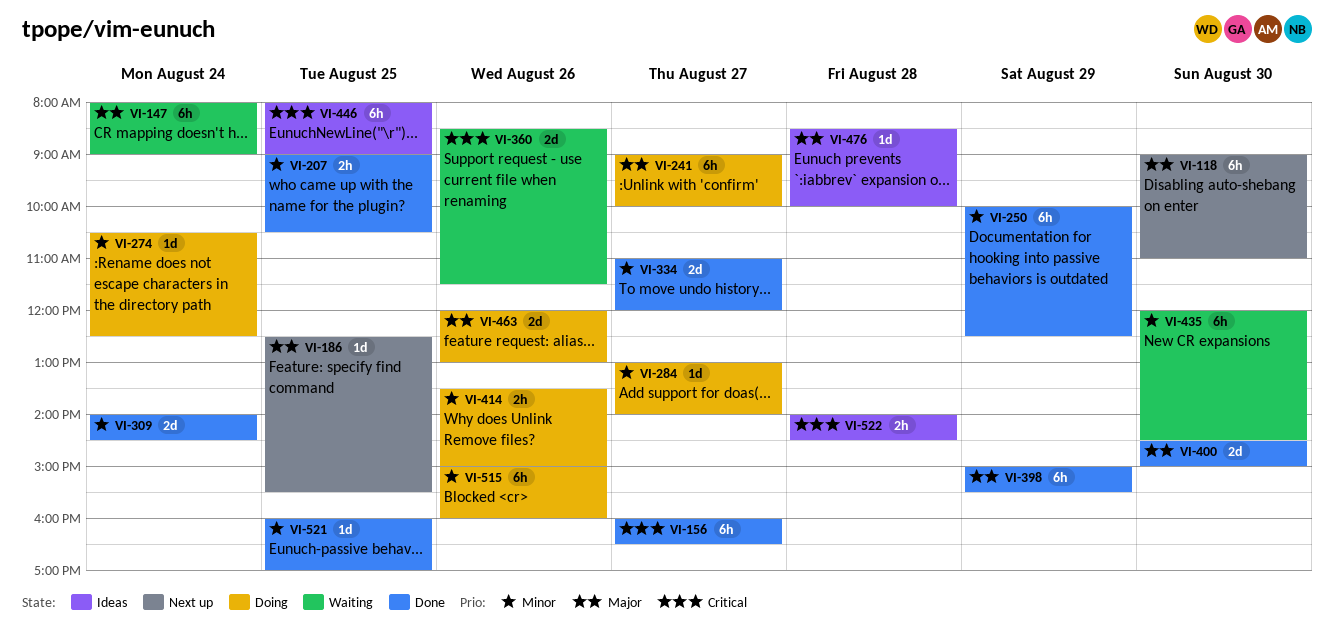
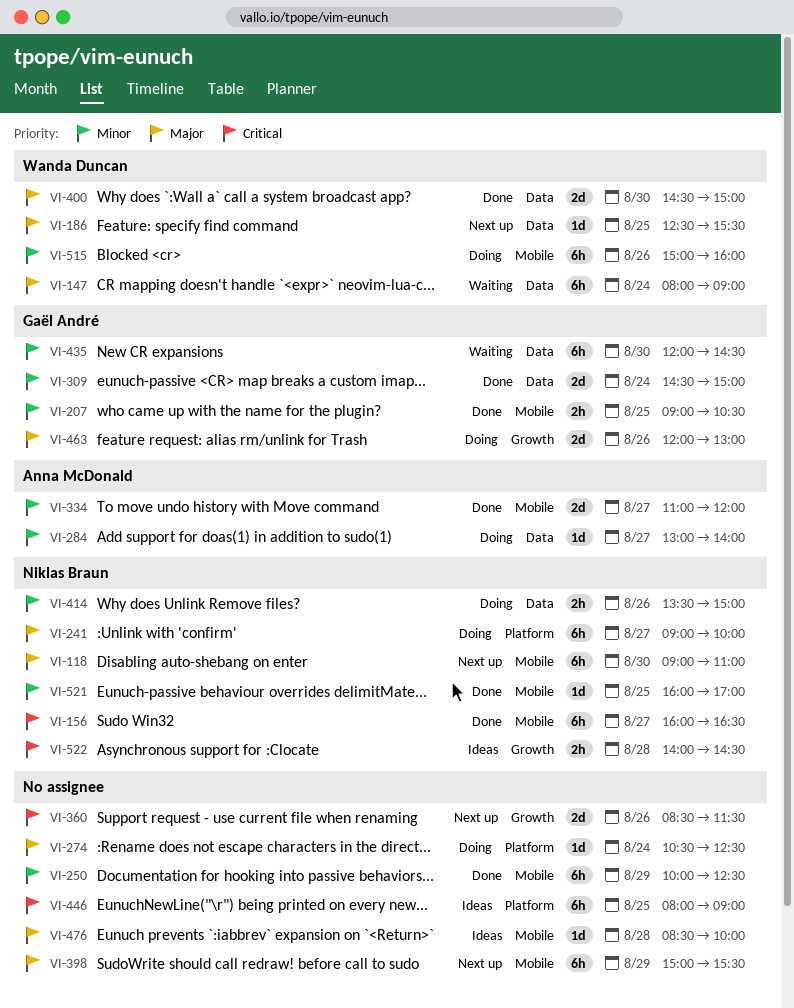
VI-274, priority: Minor -> Major
VI-309, begins: 14:00 -> 14:30
VI-309, ends: 14:30 -> 15:00
VI-360, status: Waiting -> Next up
VI-398, status: Done -> Next up

